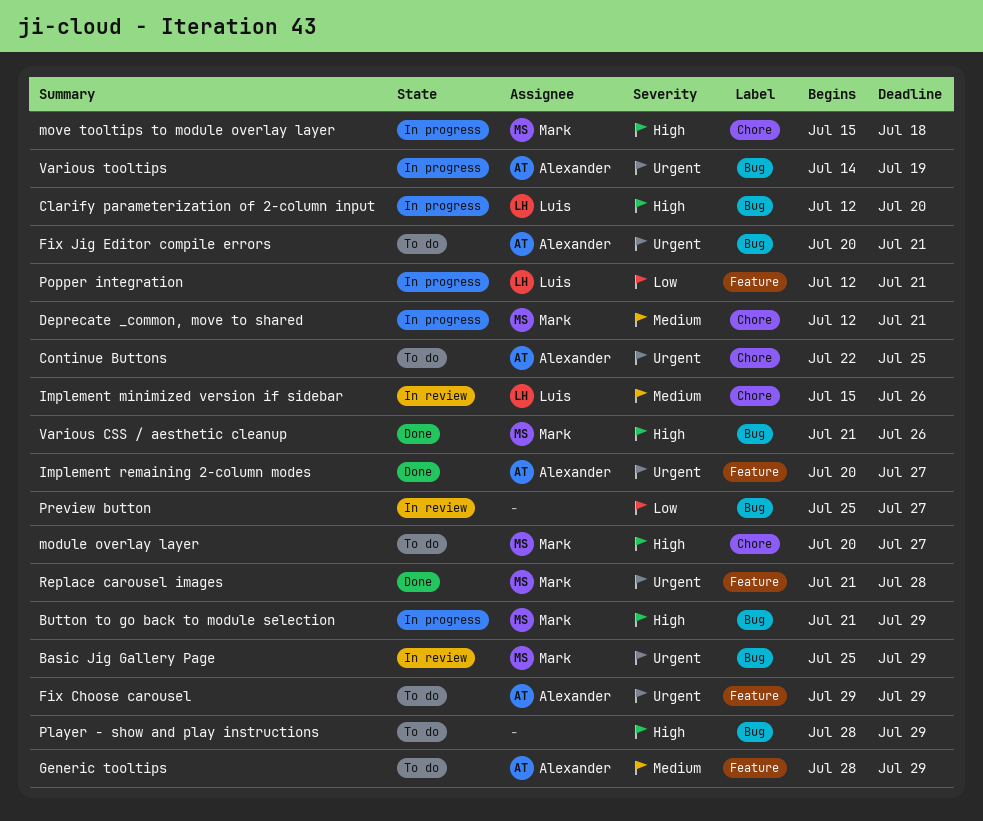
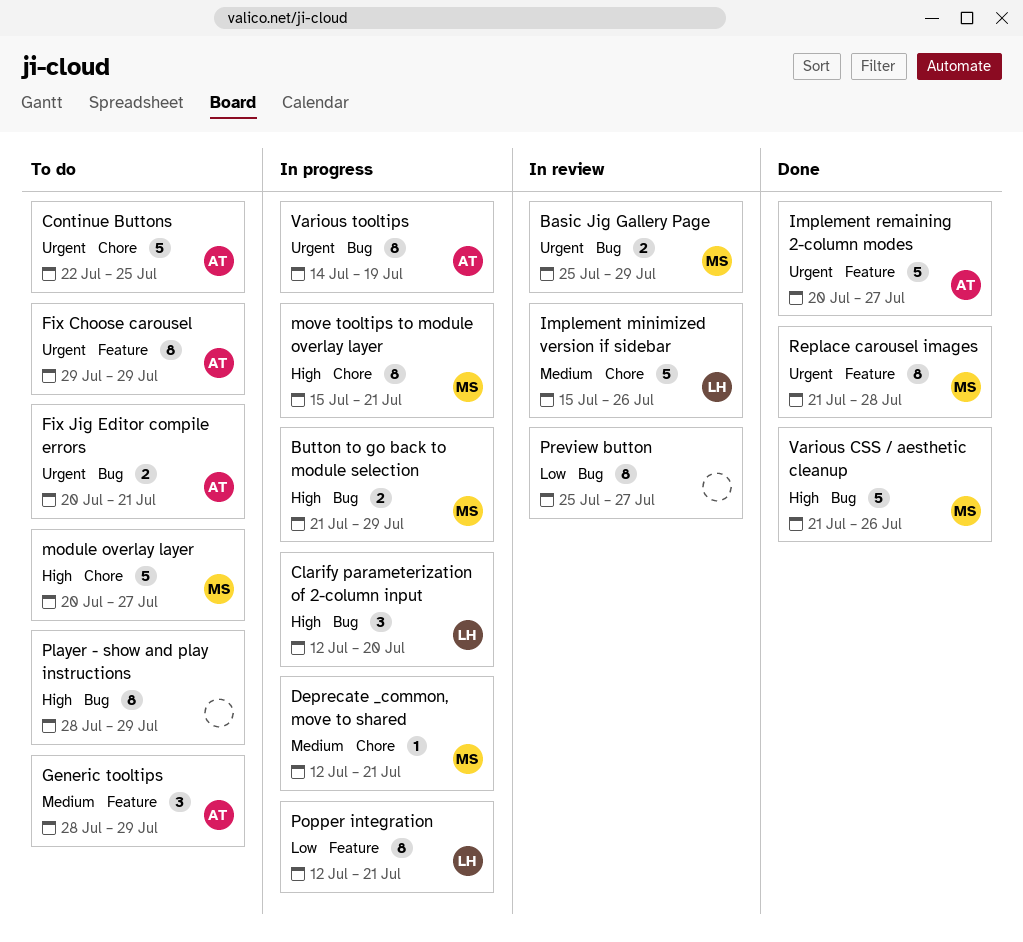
move tooltips to module overlay layer, due: Jul 18 -> Jul 21

